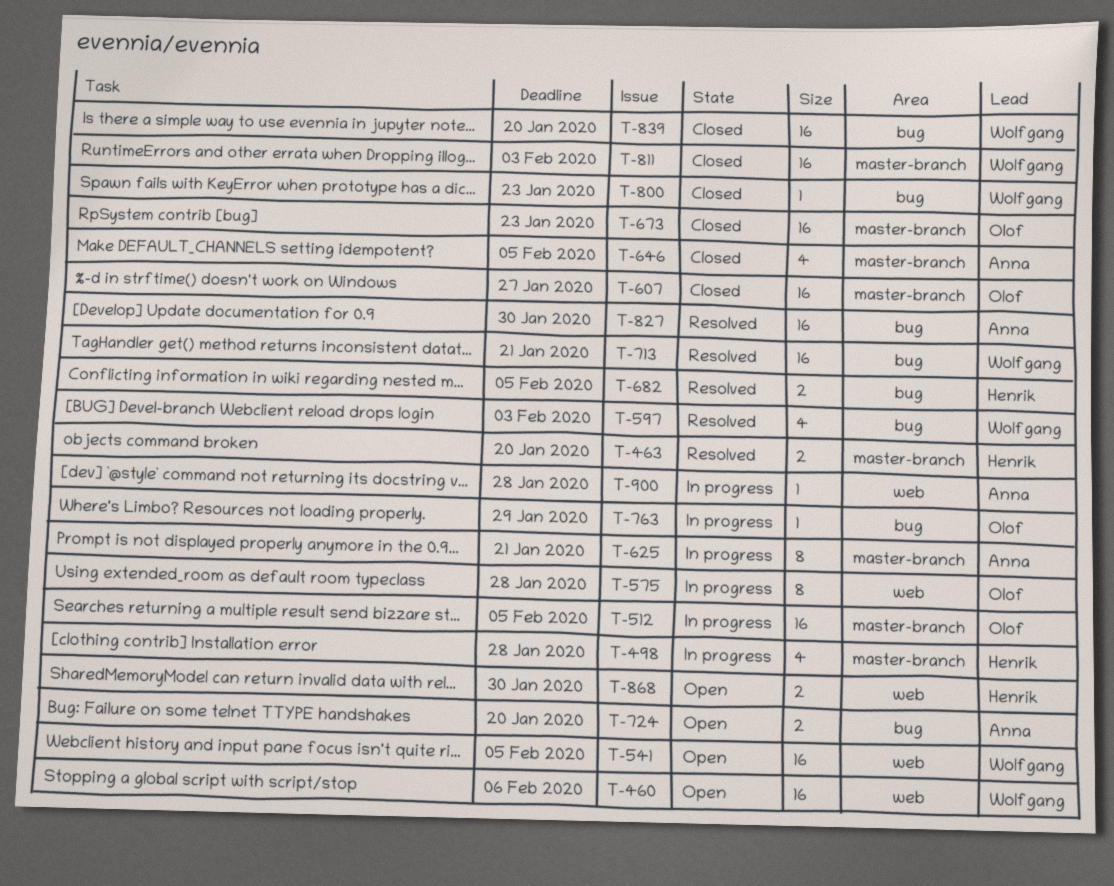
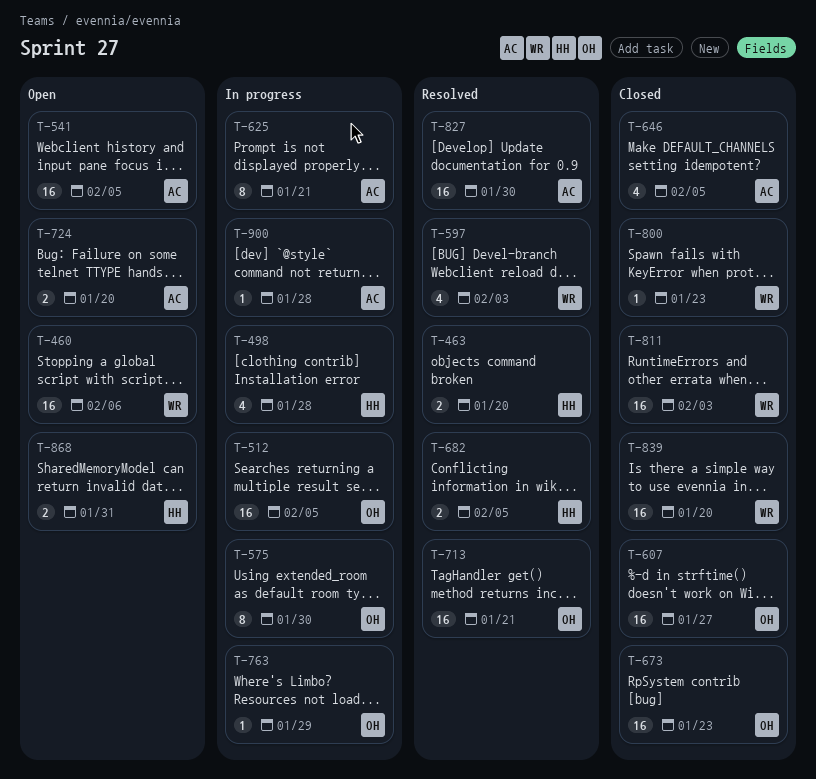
T-541, owner: Wolfgang -> Anna
T-575, due: Jan 28 -> Jan 30
T-713, owner: Wolfgang -> Olof
T-868, due: Jan 30 -> Jan 31

